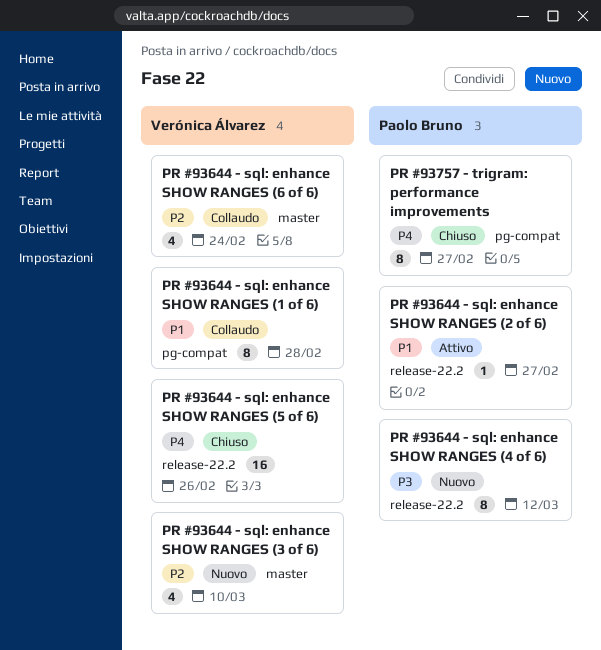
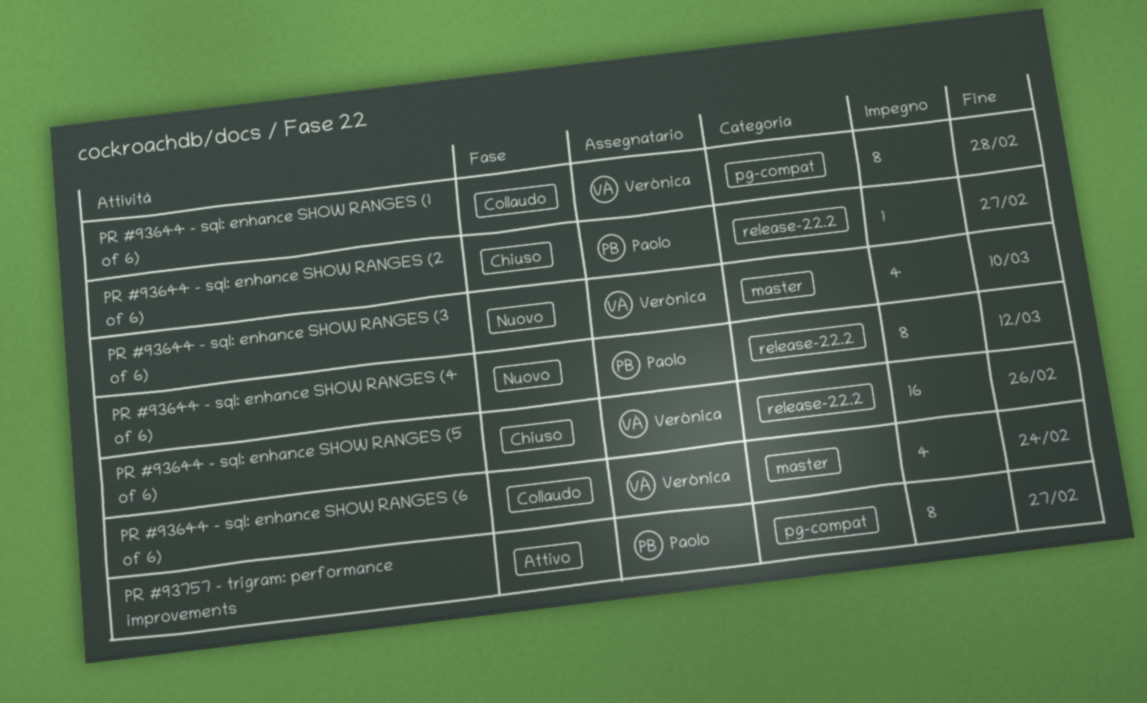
PR #93644 - sql: enhance SHOW RANGES (2 of 6), status: Attivo -> Chiuso
PR #93757 - trigram: performance improvements, status: Chiuso -> Attivo

